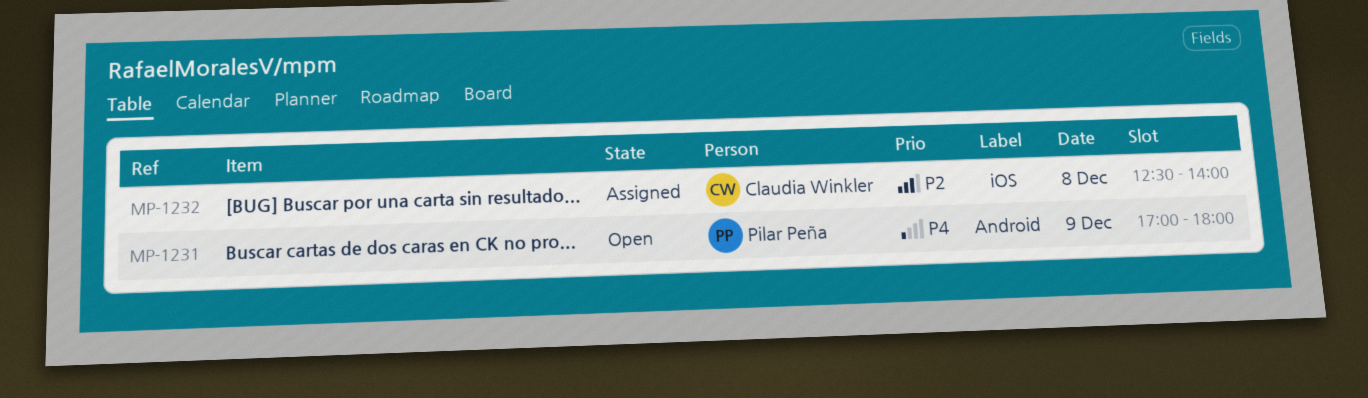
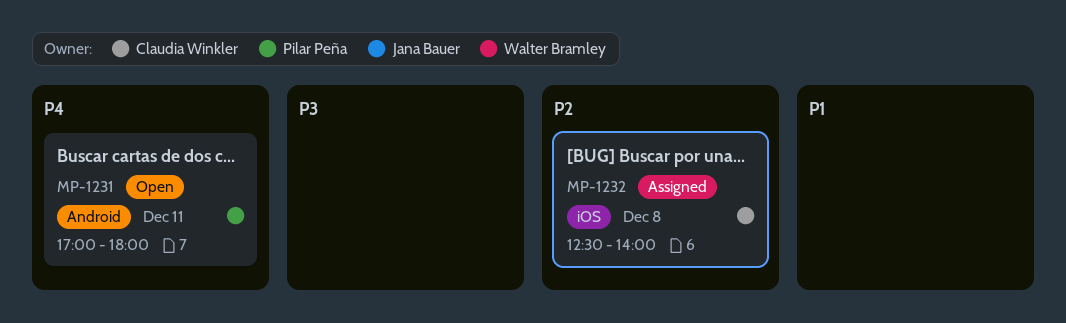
MP-1231, day: Dec 9 -> Dec 11

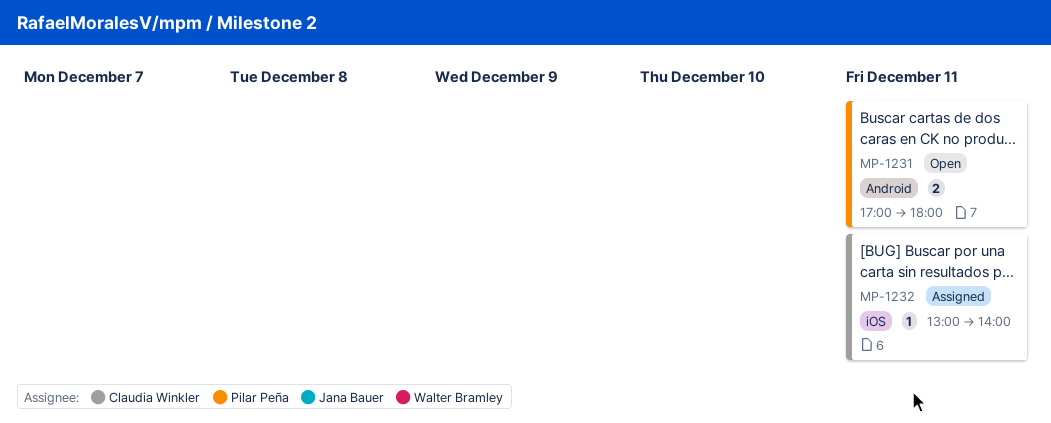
MP-1232, day: Dec 8 -> Dec 11
MP-1232, begins: 12:30 -> 13:00

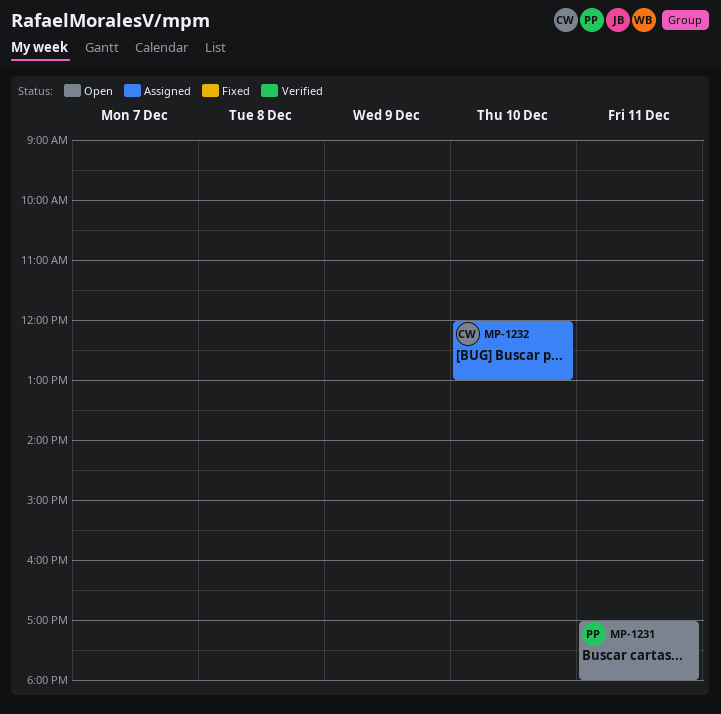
MP-1232, day: Dec 11 -> Dec 10
MP-1232, begins: 13:00 -> 12:00
MP-1232, ends: 14:00 -> 13:00

